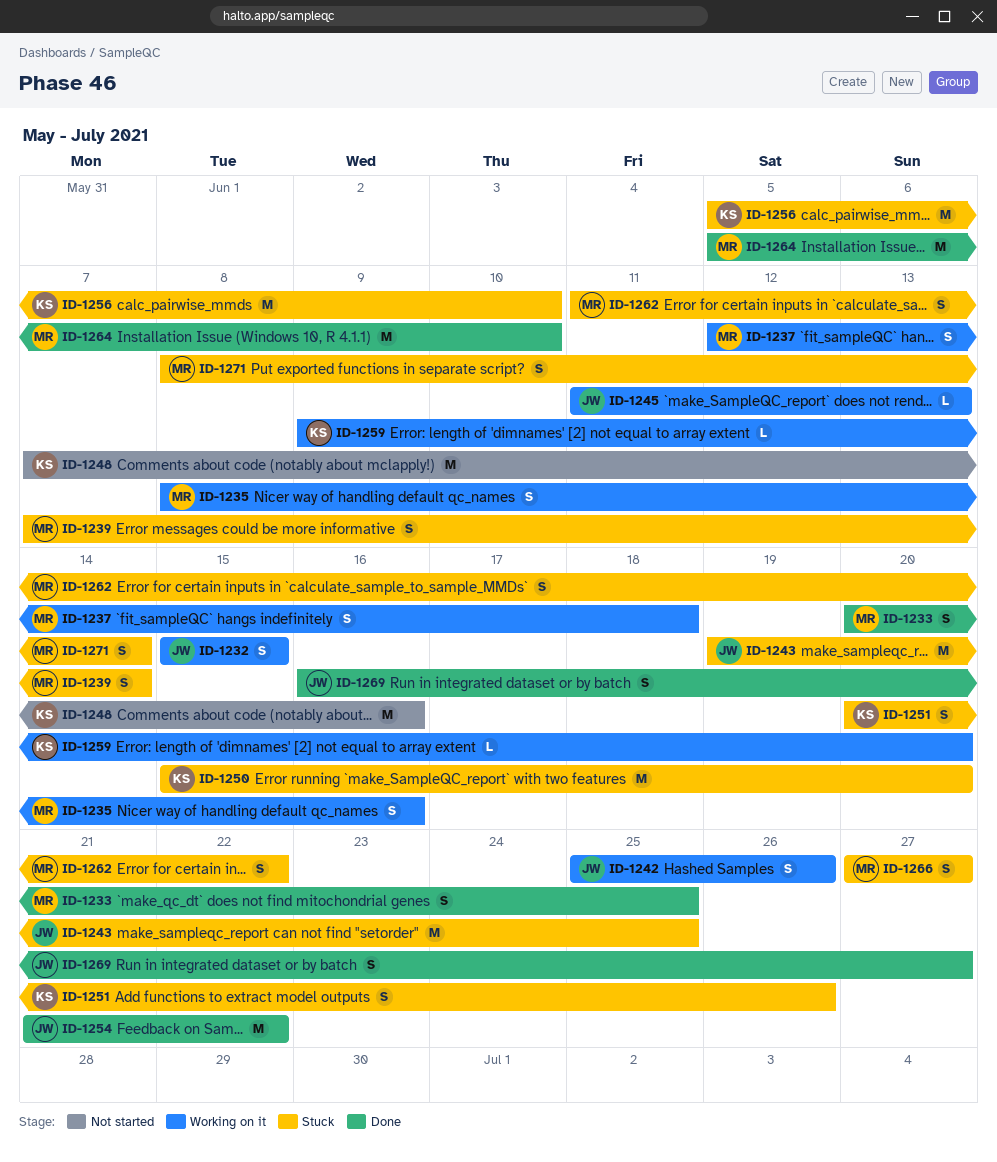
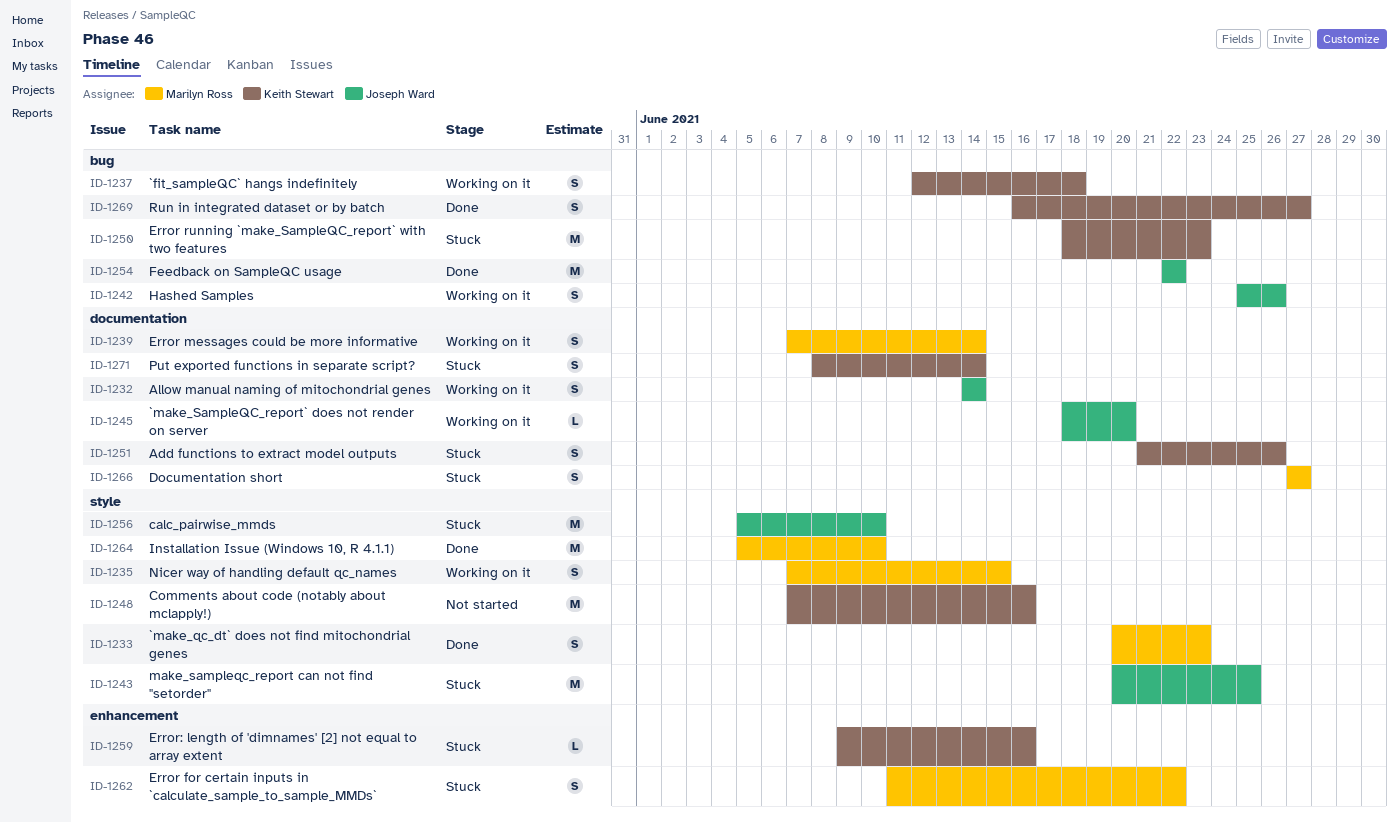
ID-1232, start: Jun 15 -> Jun 14
ID-1232, due: Jun 15 -> Jun 14
ID-1233, due: Jun 25 -> Jun 23
ID-1235, start: Jun 8 -> Jun 7
ID-1235, due: Jun 16 -> Jun 15
ID-1237, owner: Marilyn Ross -> Keith Stewart
ID-1239, status: Stuck -> Working on it
ID-1243, start: Jun 19 -> Jun 20
ID-1245, start: Jun 11 -> Jun 18
ID-1245, due: Jun 13 -> Jun 20
ID-1250, start: Jun 15 -> Jun 18
ID-1250, due: Jun 20 -> Jun 23
ID-1251, start: Jun 20 -> Jun 21
ID-1254, start: Jun 21 -> Jun 22
ID-1256, owner: Keith Stewart -> Joseph Ward
ID-1259, status: Working on it -> Stuck
ID-1259, due: Jun 20 -> Jun 16
ID-1269, owner: Joseph Ward -> Keith Stewart
ID-1271, owner: Marilyn Ross -> Keith Stewart

